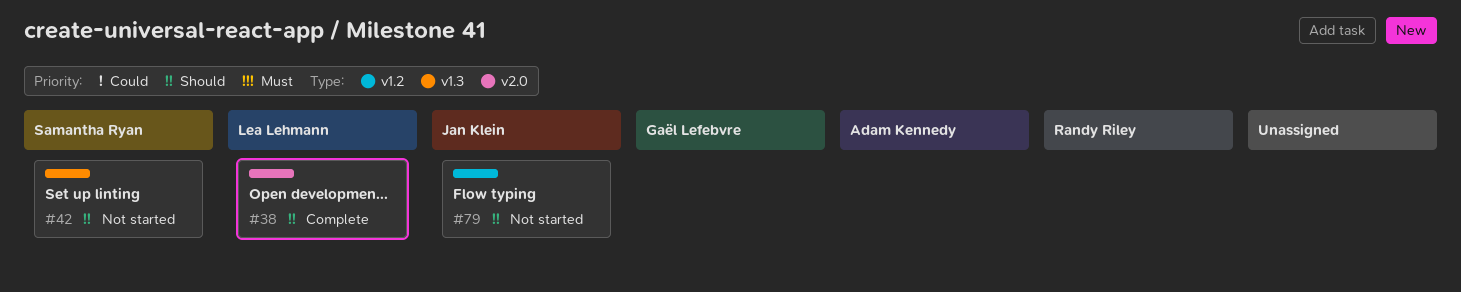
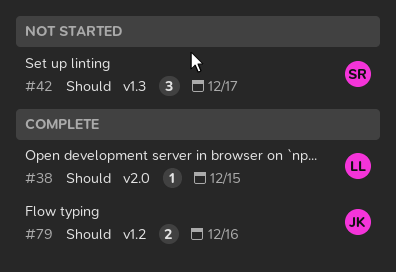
#79, status: Not started -> Complete

